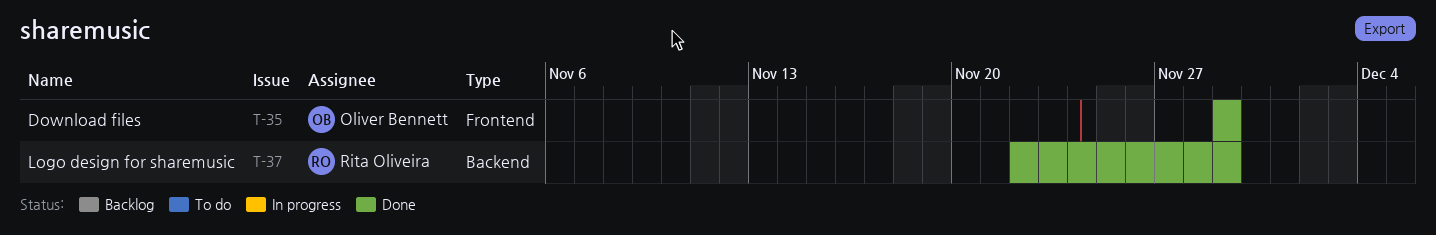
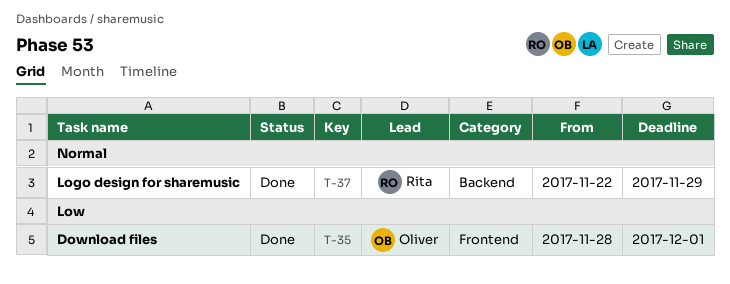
T-35, start: Nov 29 -> Nov 28
T-35, due: Nov 29 -> Dec 1

